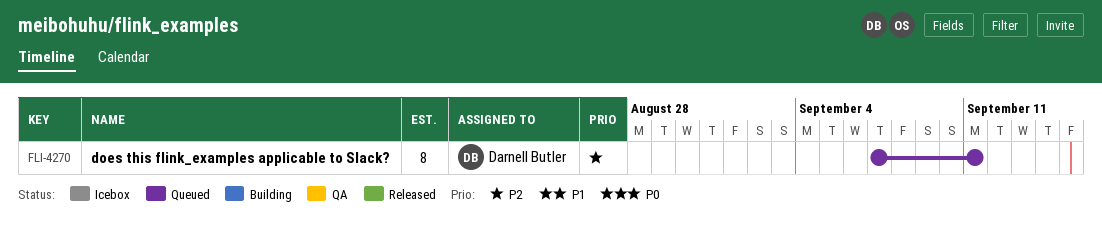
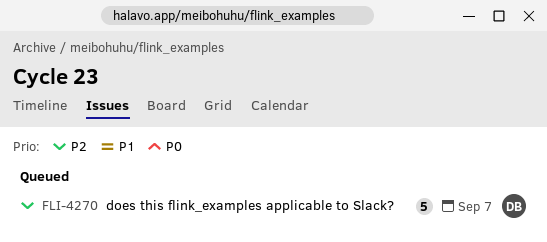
FLI-4270, estimate: 8 -> 5
FLI-4270, due: Sep 11 -> Sep 7

